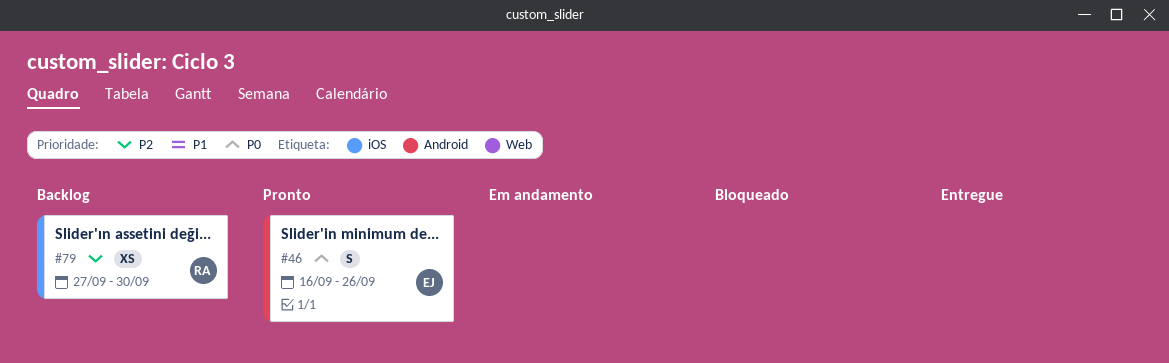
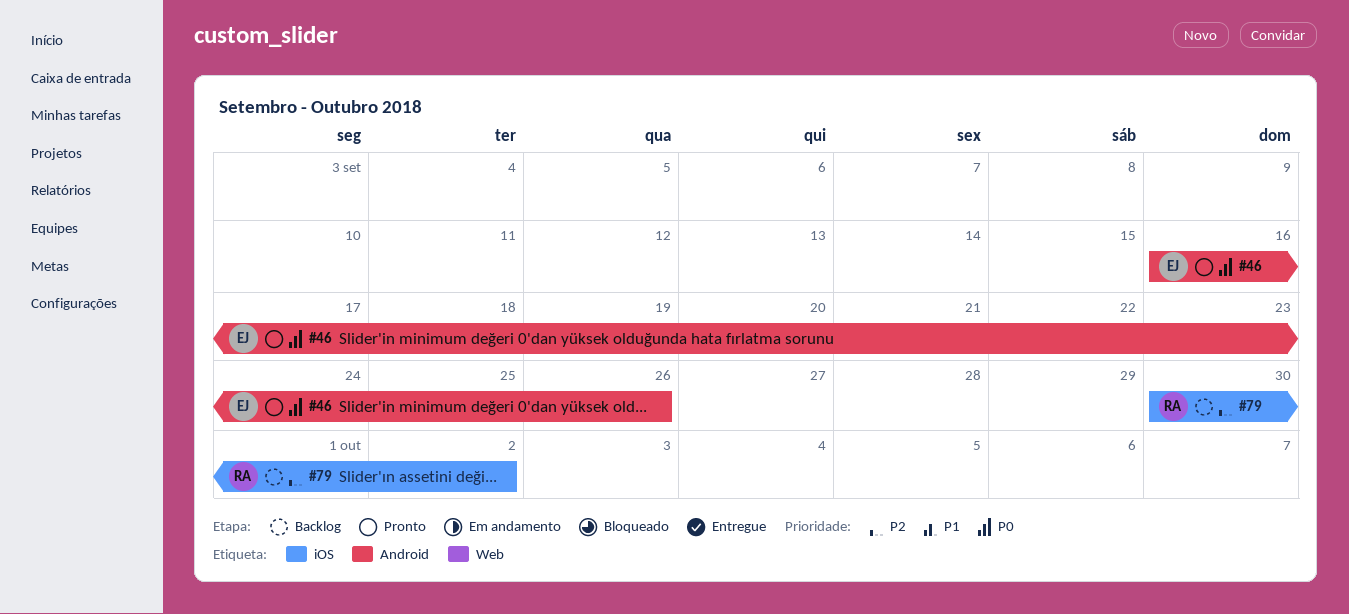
#79, start: Sep 27 -> Sep 30
#79, due: Sep 30 -> Oct 2

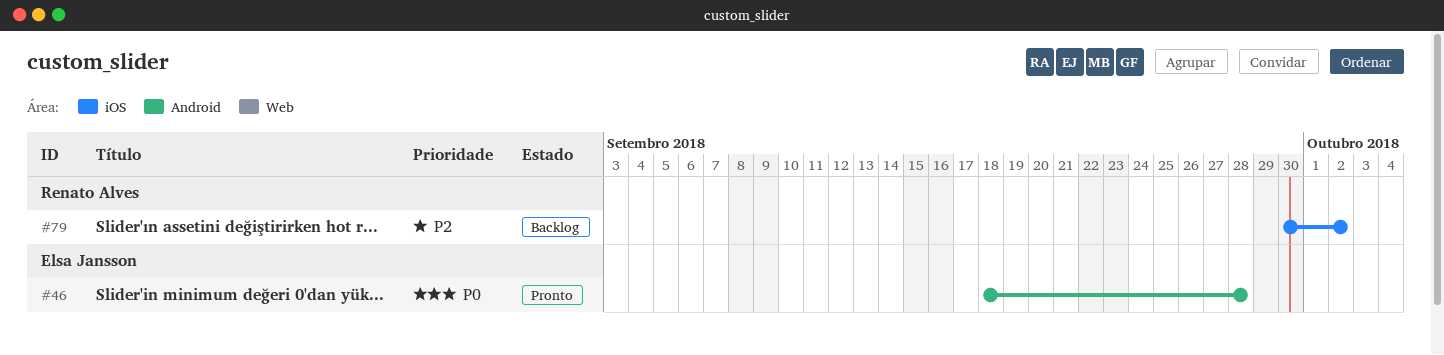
#46, start: Sep 16 -> Sep 18
#46, due: Sep 26 -> Sep 28

